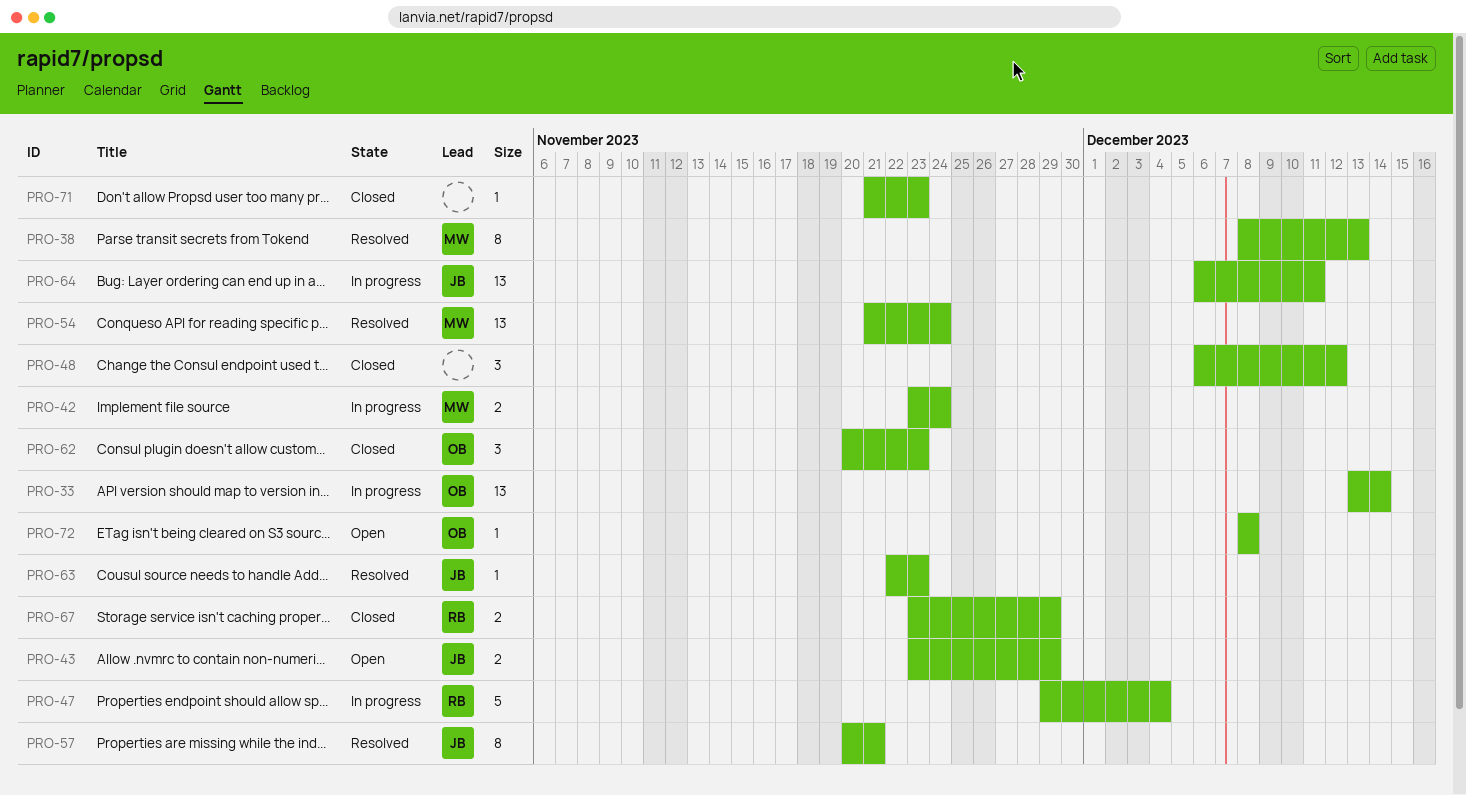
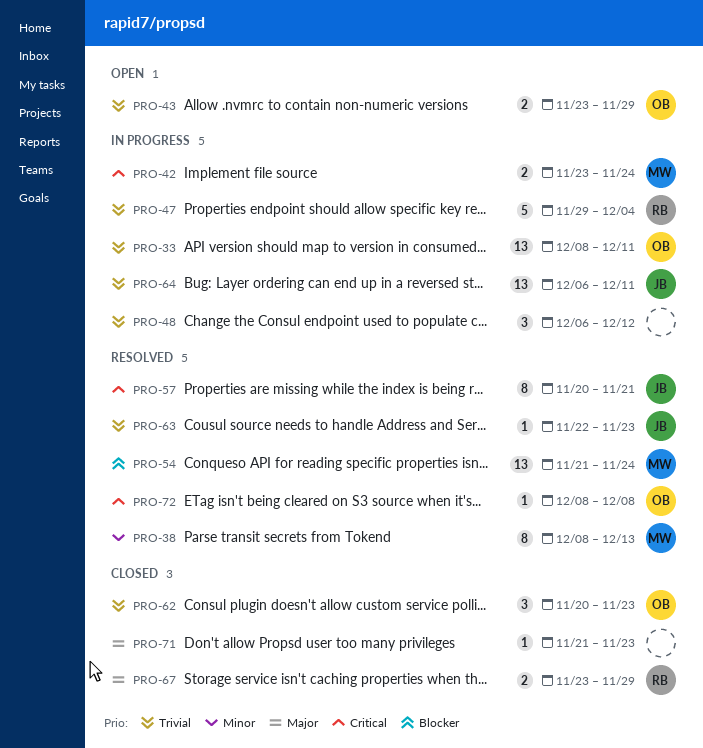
PRO-33, start: Dec 13 -> Dec 8
PRO-33, due: Dec 14 -> Dec 11
PRO-43, owner: JB -> OB
PRO-48, status: Closed -> In progress
PRO-72, status: Open -> Resolved

